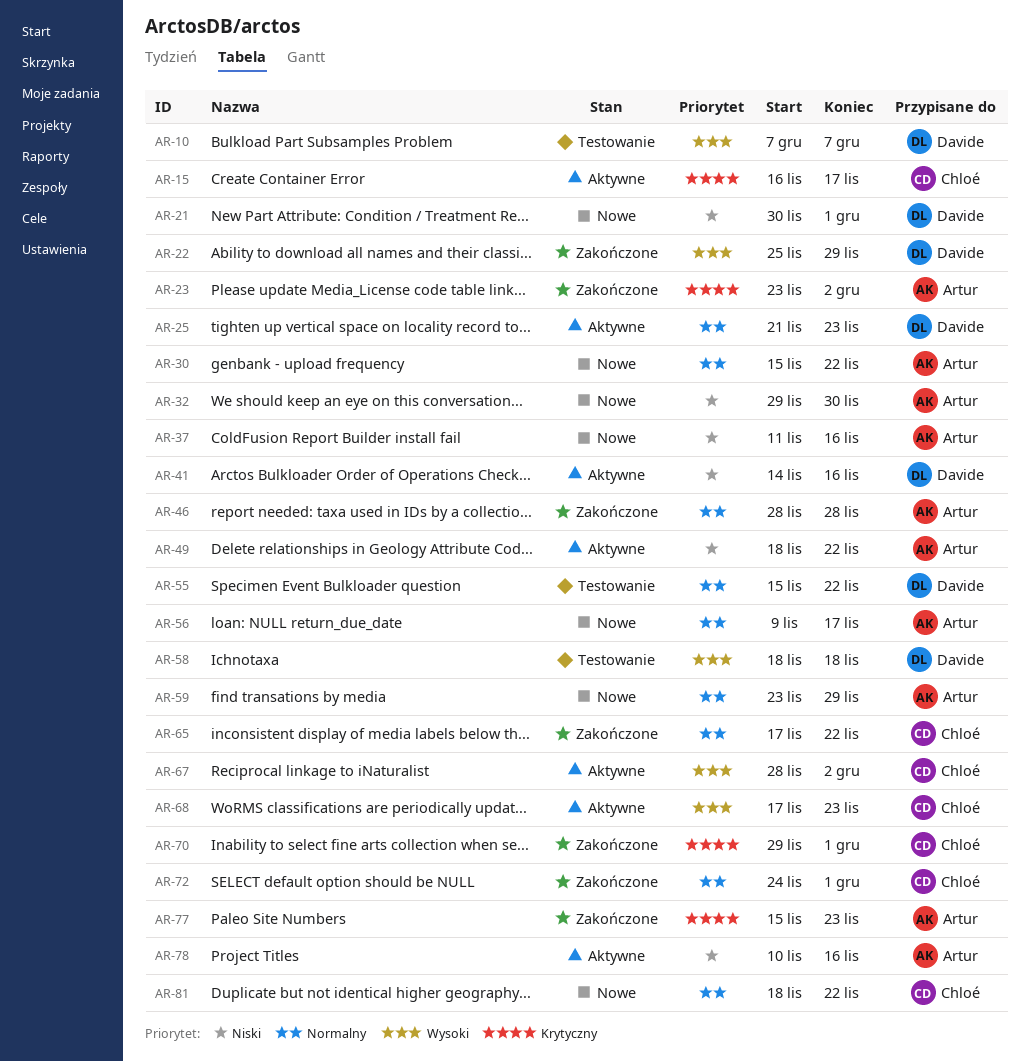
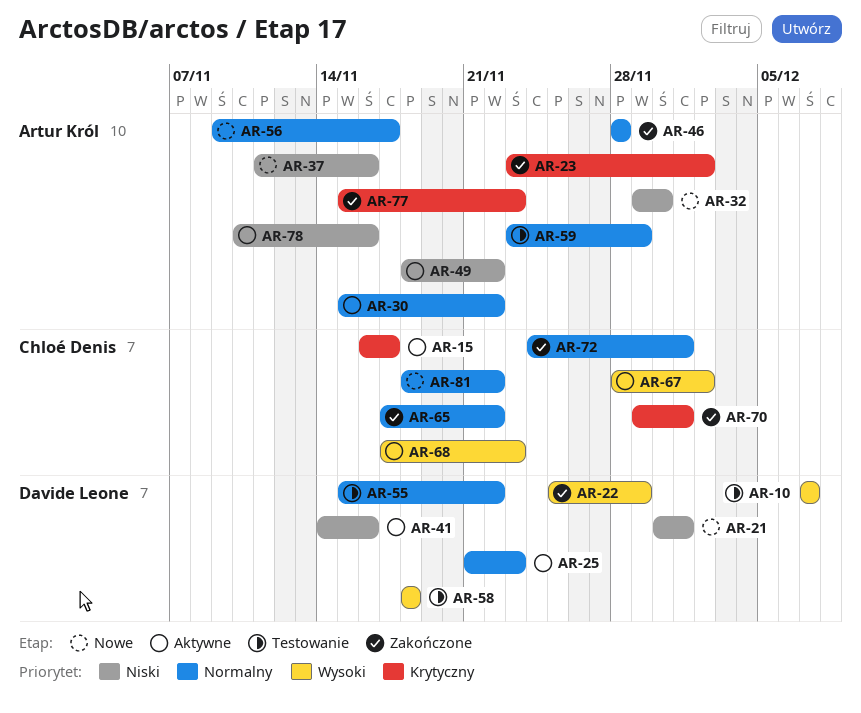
AR-30, status: Nowe -> Aktywne
AR-59, status: Nowe -> Testowanie

